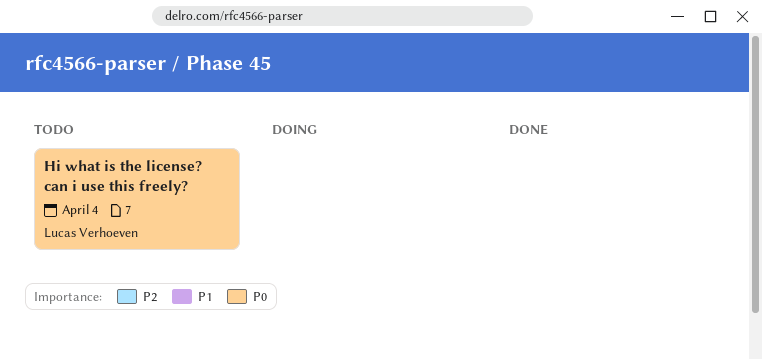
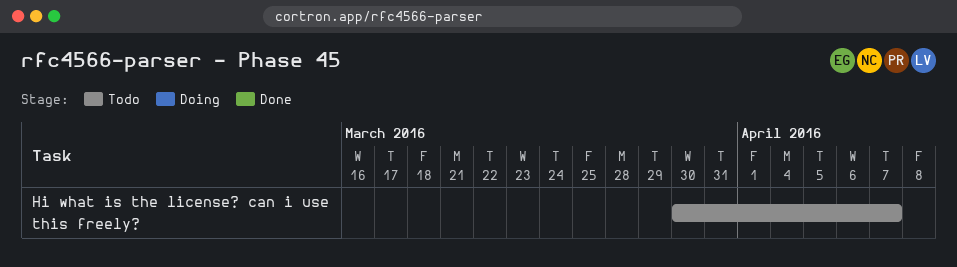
Hi what is the license? can i use this freely?, due: Apr 4 -> Apr 7

